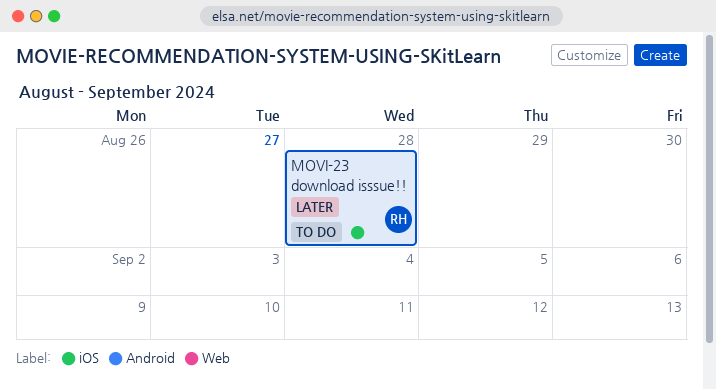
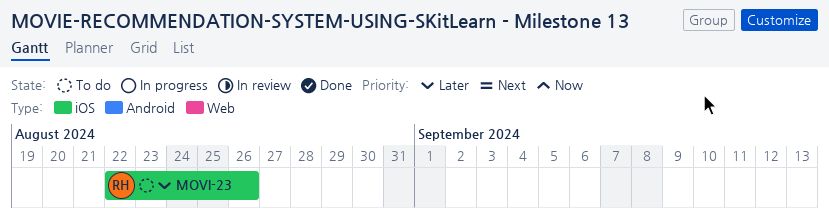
MOVI-23, due: Aug 28 -> Aug 26

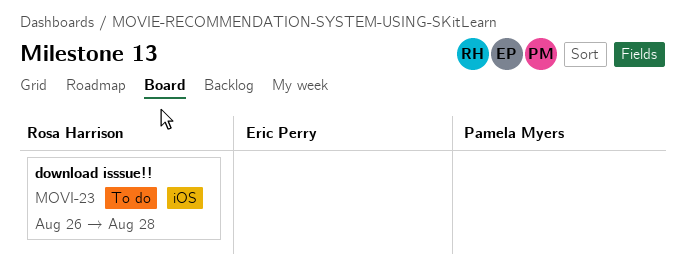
MOVI-23, start: Aug 22 -> Aug 26
MOVI-23, due: Aug 26 -> Aug 28

